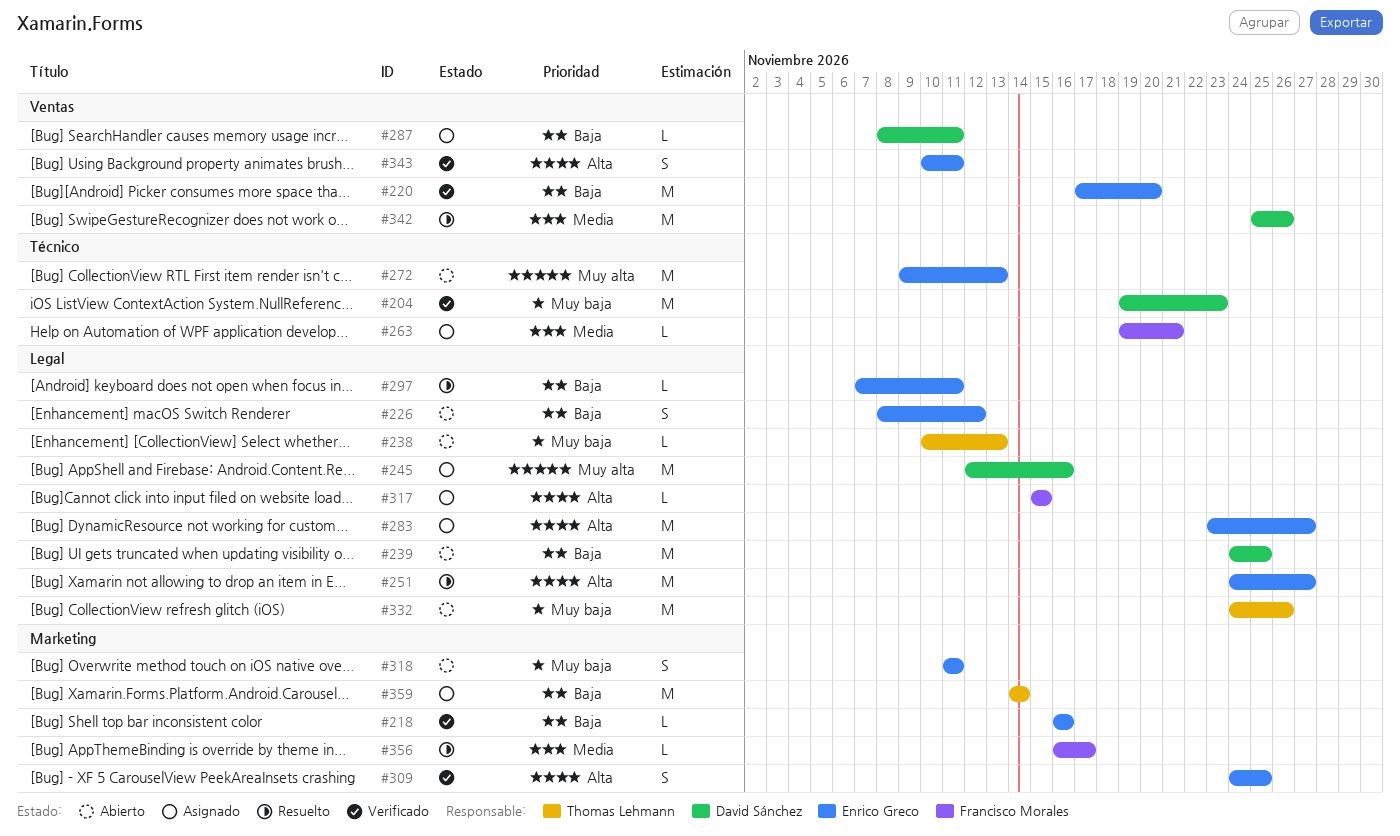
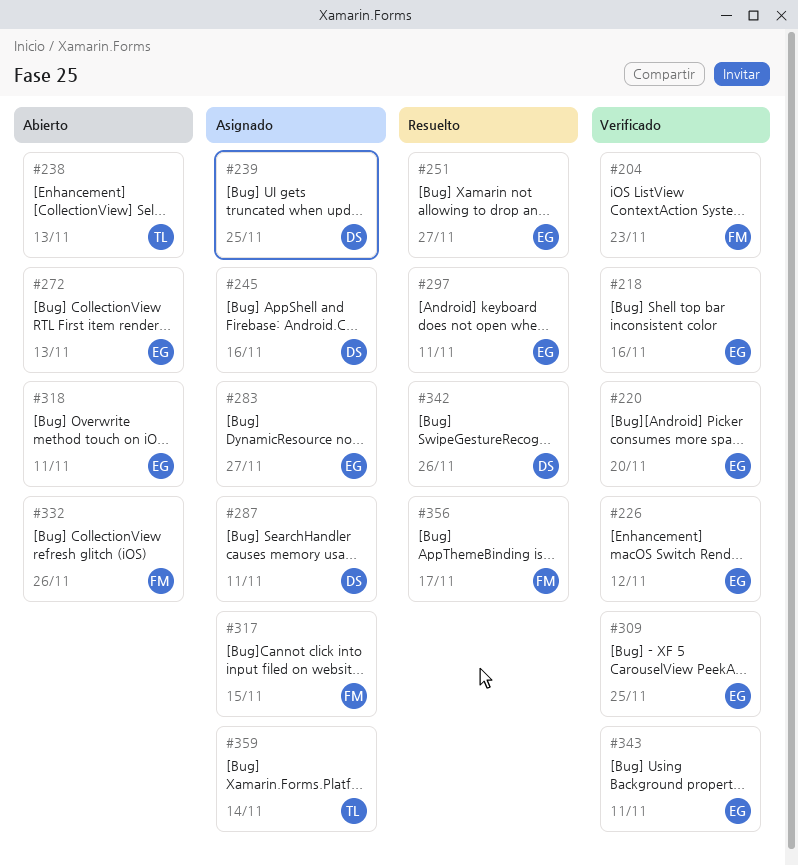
#204, owner: David Sánchez -> Francisco Morales
#226, status: Abierto -> Verificado
#239, status: Abierto -> Asignado
#263: present -> none
#332, owner: Thomas Lehmann -> Francisco Morales

